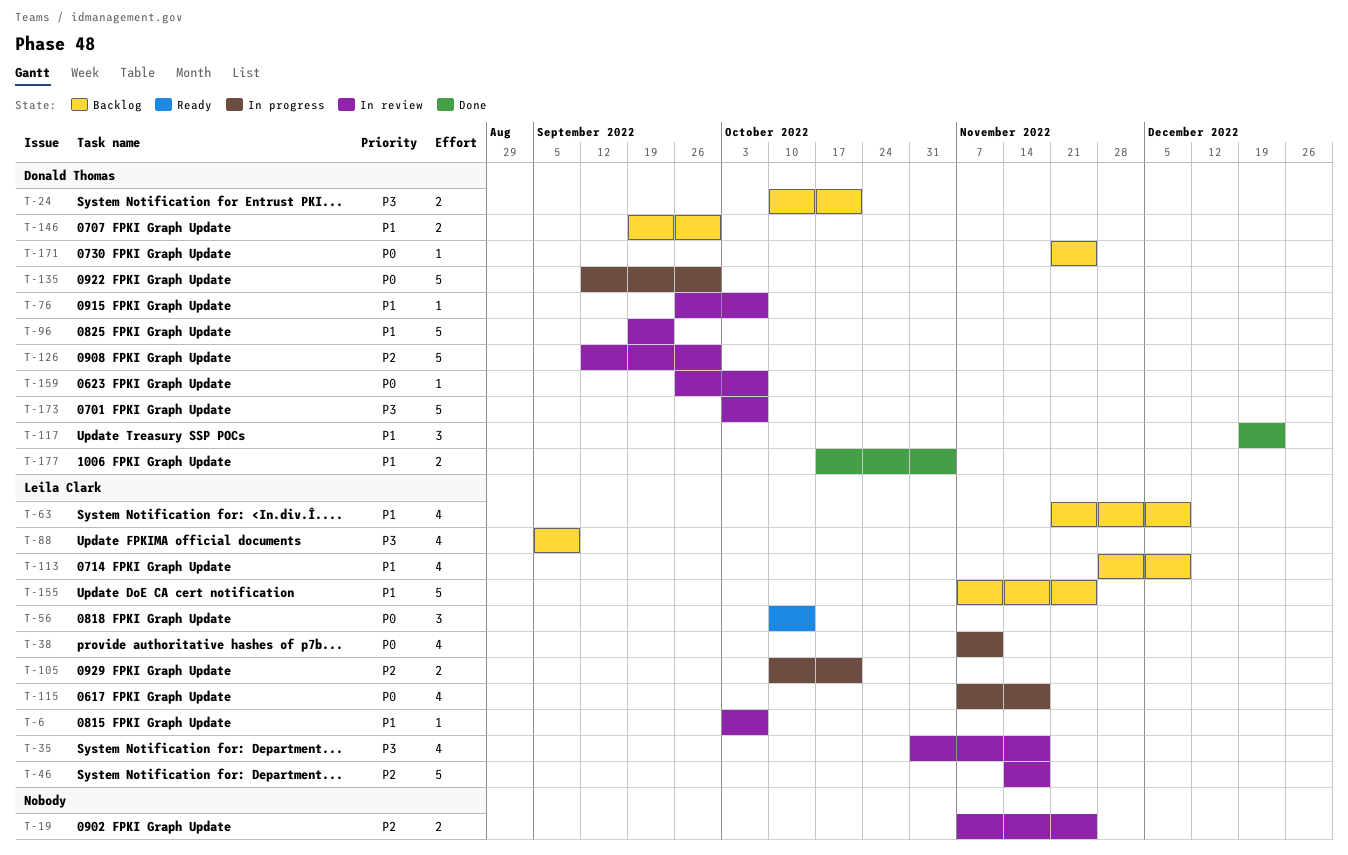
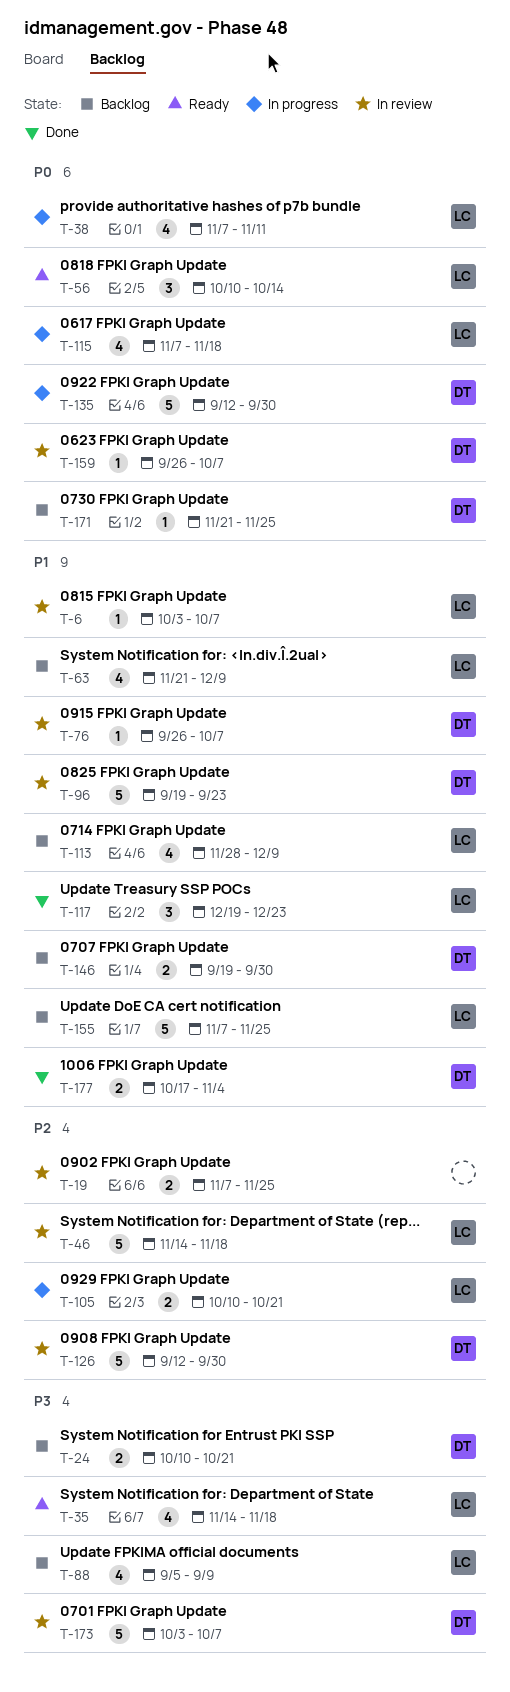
T-35, status: In review -> Ready
T-35, start: Oct 31 -> Nov 14
T-117, owner: Donald Thomas -> Leila Clark

